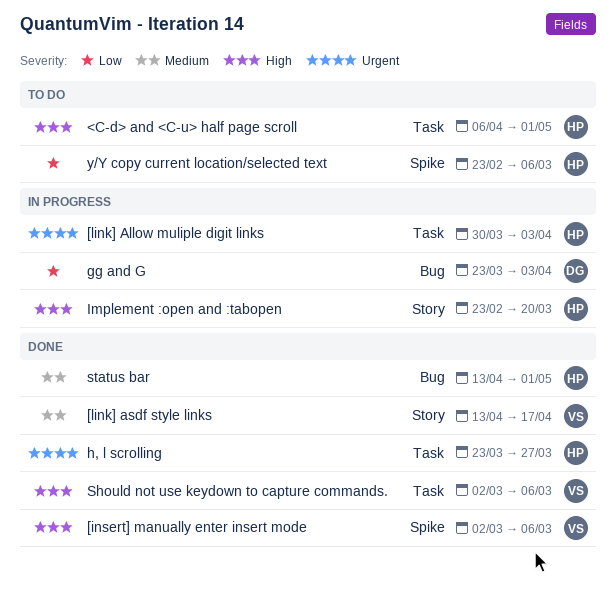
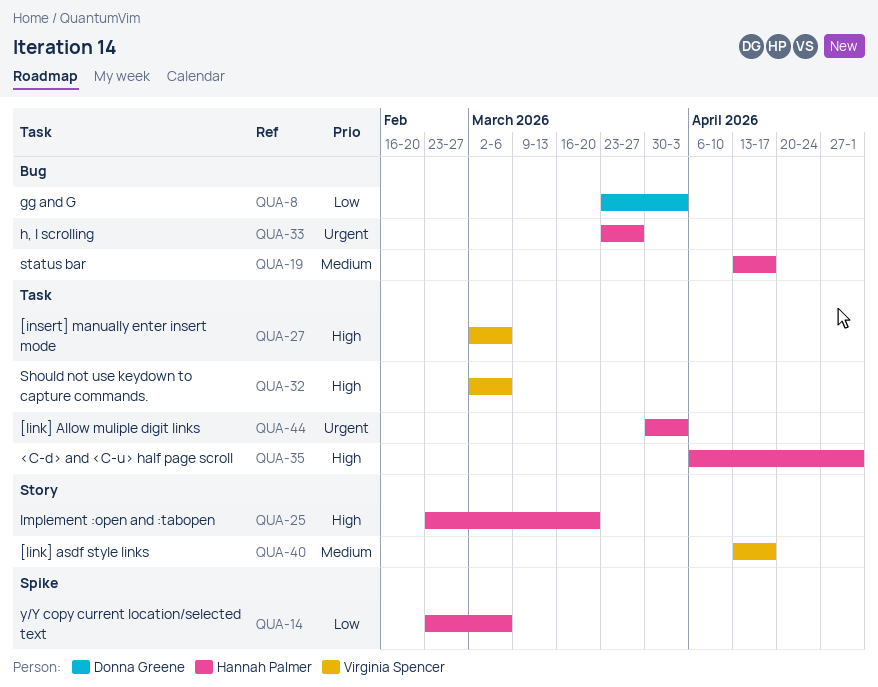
[insert] manually enter insert mode, label: Spike -> Task
h, l scrolling, label: Task -> Bug
status bar, due: May 1 -> Apr 17

